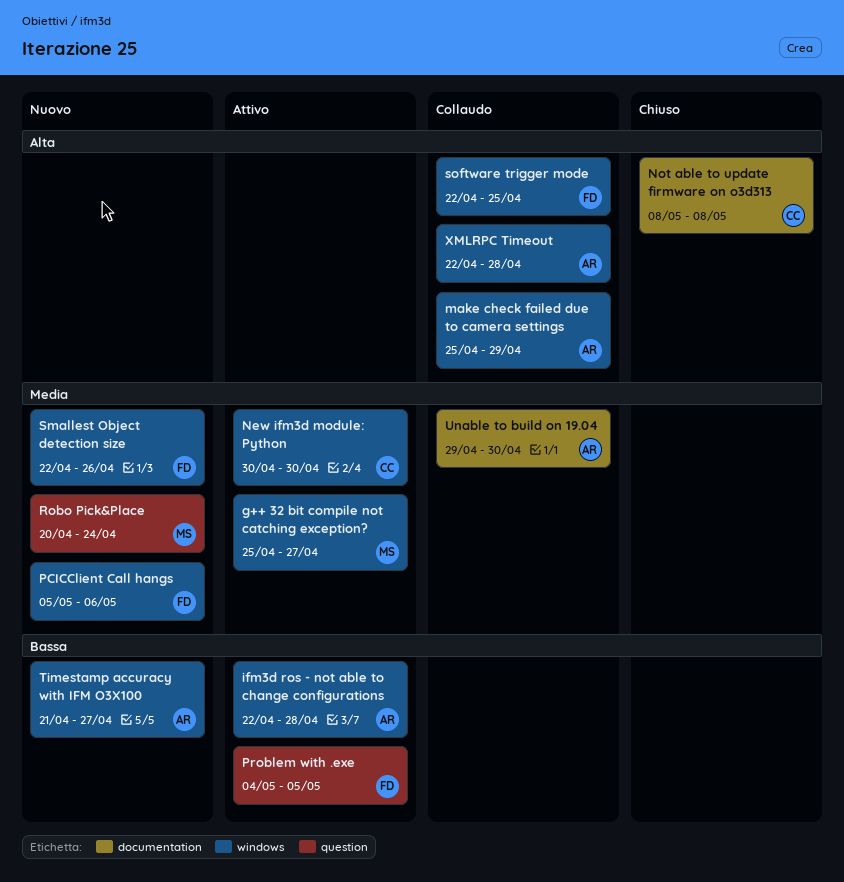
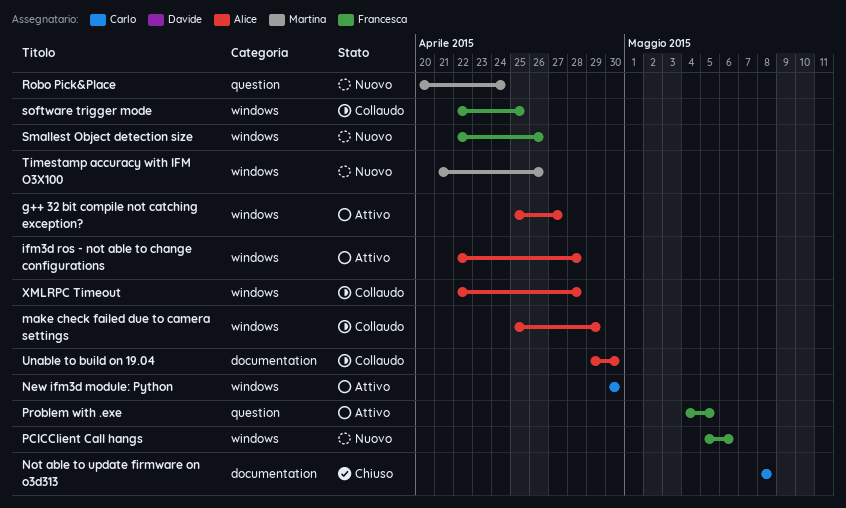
g++ 32 bit compile not catching exception?, owner: Martina -> Alice
Timestamp accuracy with IFM O3X100, owner: Alice -> Martina
Timestamp accuracy with IFM O3X100, due: Apr 27 -> Apr 26

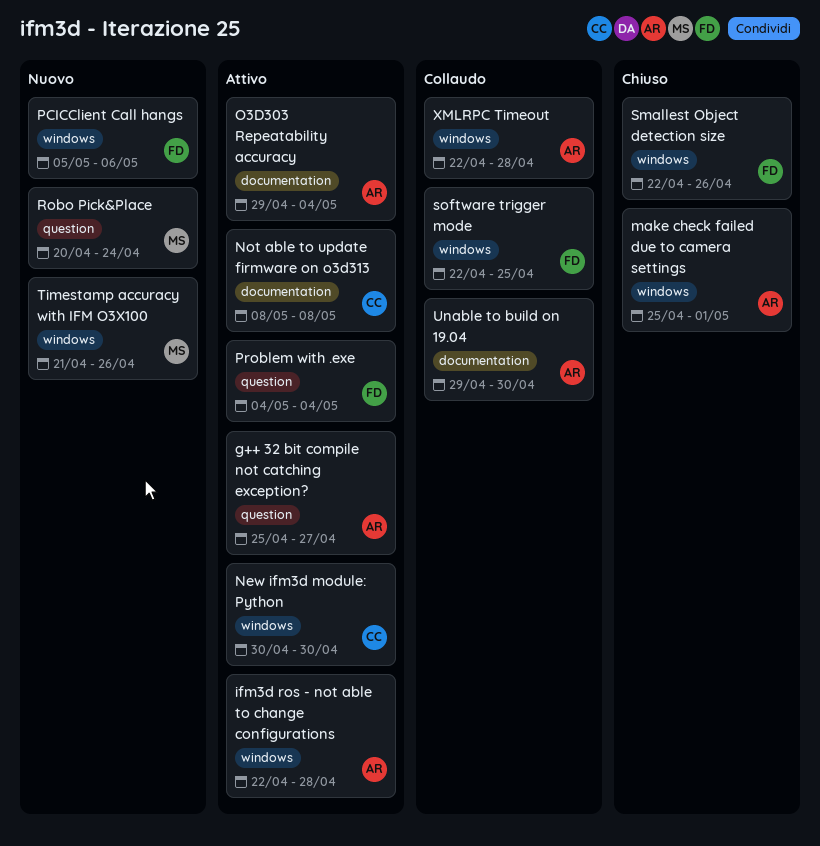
g++ 32 bit compile not catching exception?, label: windows -> question
make check failed due to camera settings, status: Collaudo -> Chiuso
make check failed due to camera settings, due: Apr 29 -> May 1
Not able to update firmware on o3d313, status: Chiuso -> Attivo
O3D303 Repeatability accuracy: none -> present
Problem with .exe, due: May 5 -> May 4
Smallest Object detection size, status: Nuovo -> Chiuso

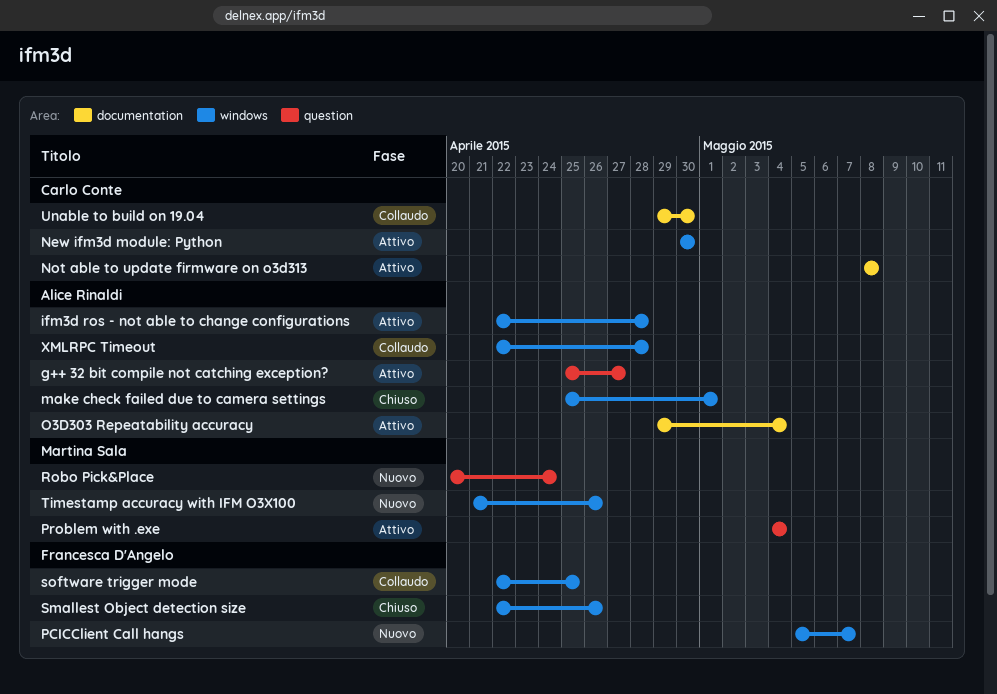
PCICClient Call hangs, due: May 6 -> May 7
Problem with .exe, owner: Francesca D'Angelo -> Martina Sala
Unable to build on 19.04, owner: Alice Rinaldi -> Carlo Conte

